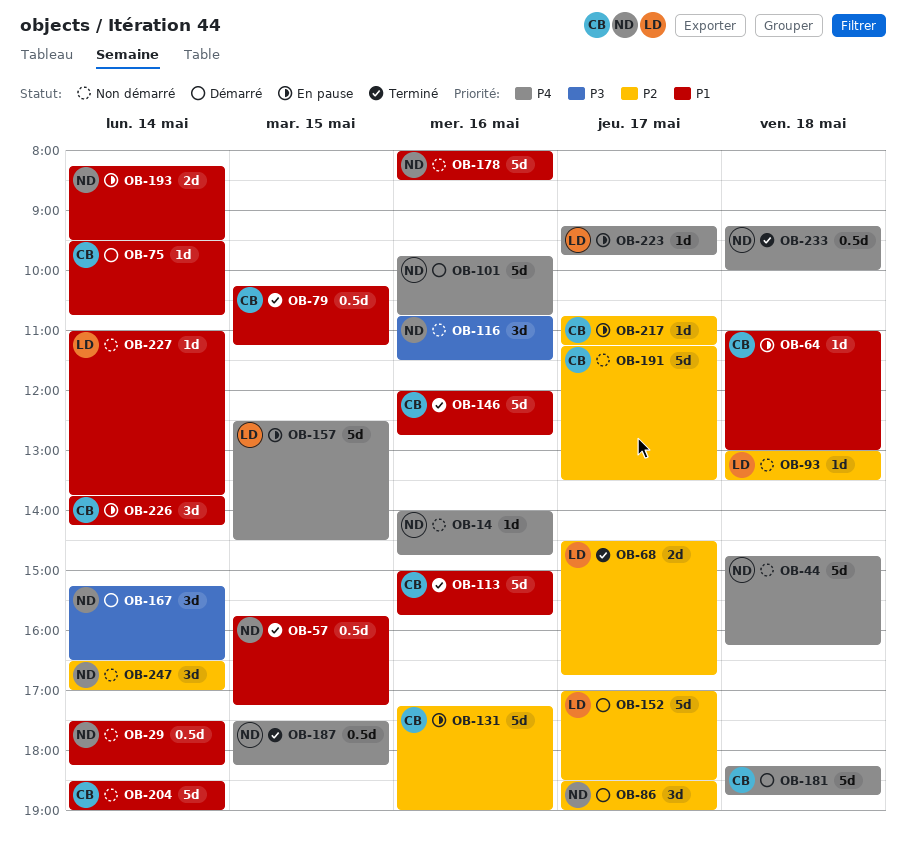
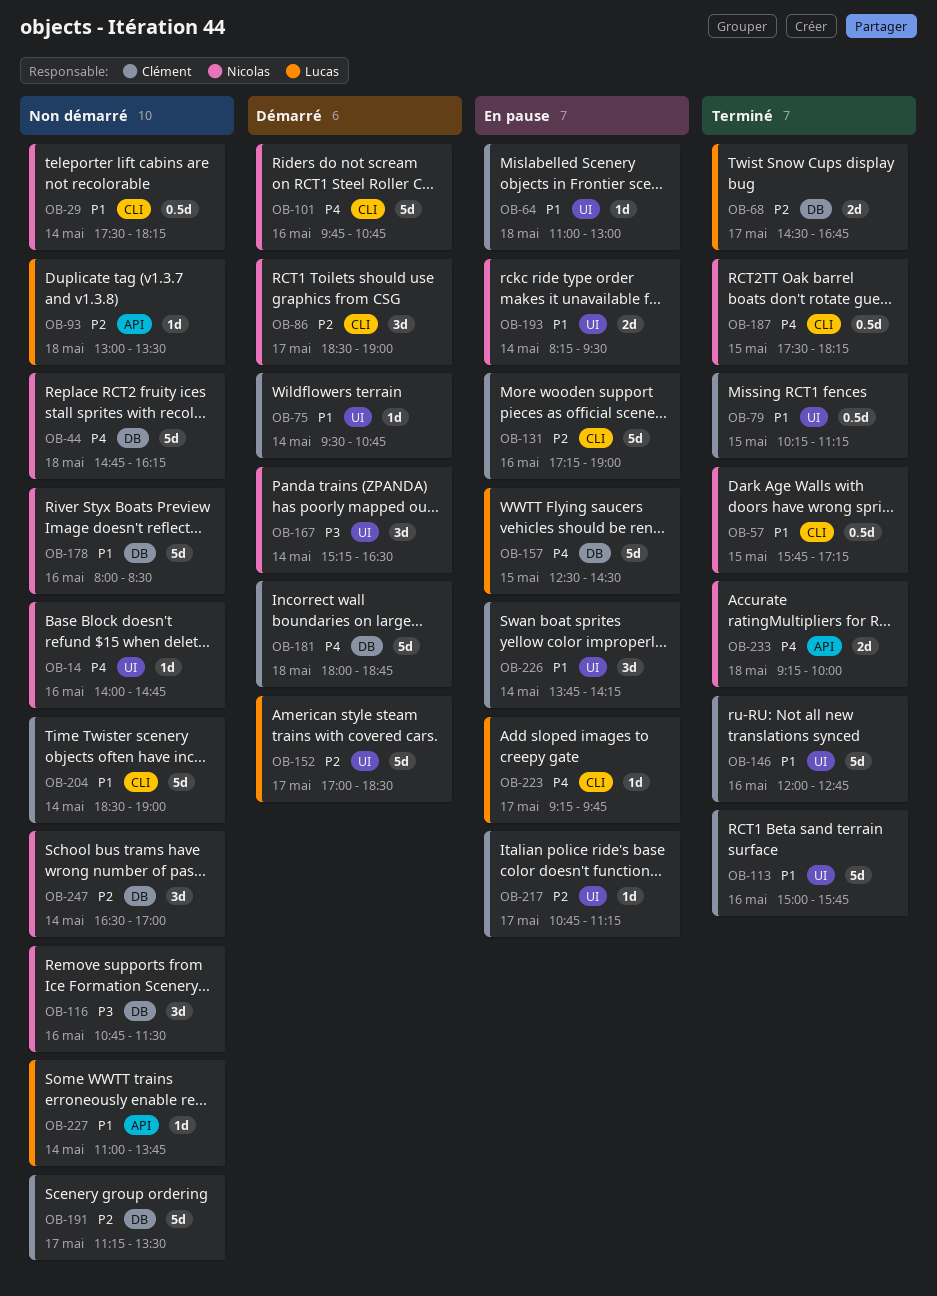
OB-181, begins: 18:15 -> 18:00
OB-233, estimate: 0.5d -> 2d

